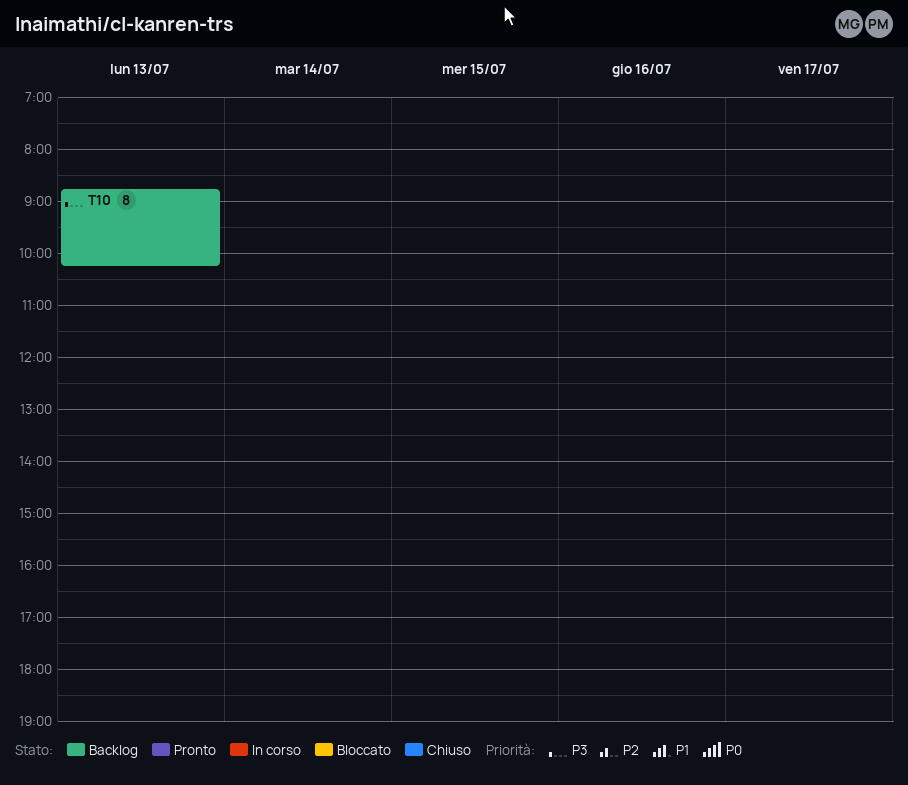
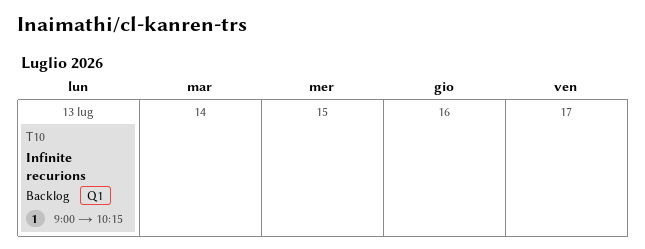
T10, estimate: 8 -> 1
T10, begins: 08:45 -> 09:00

